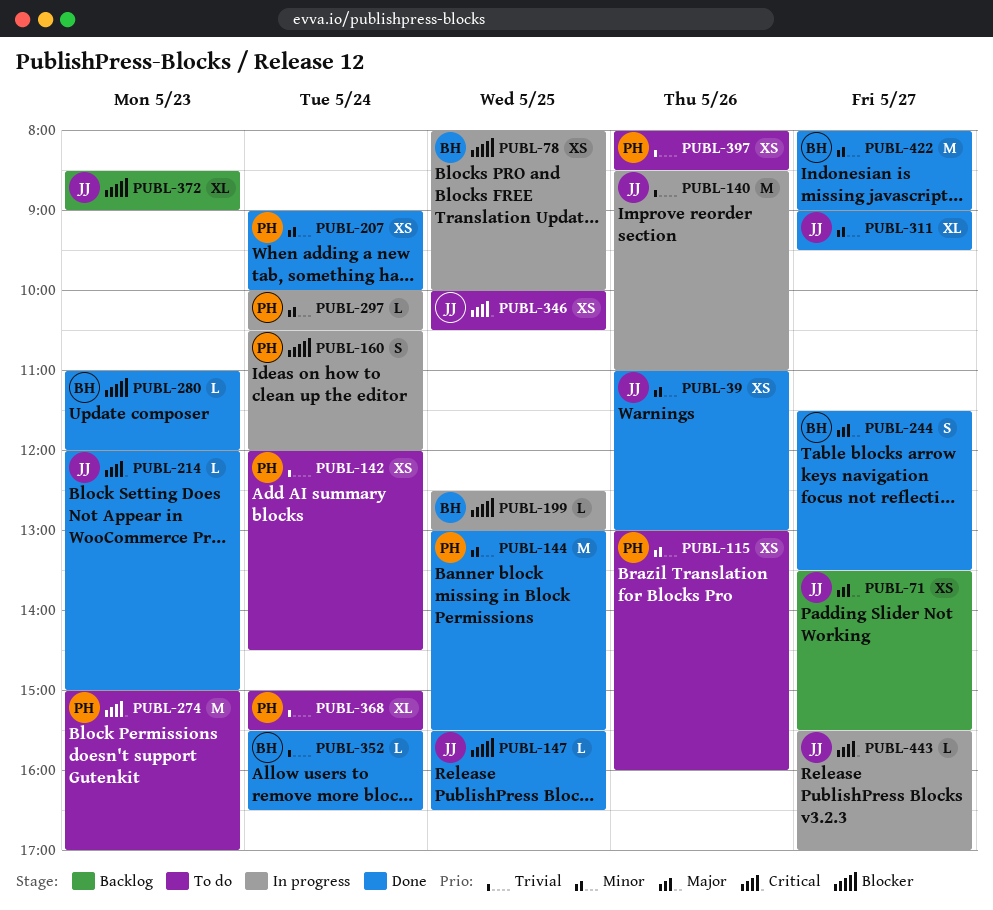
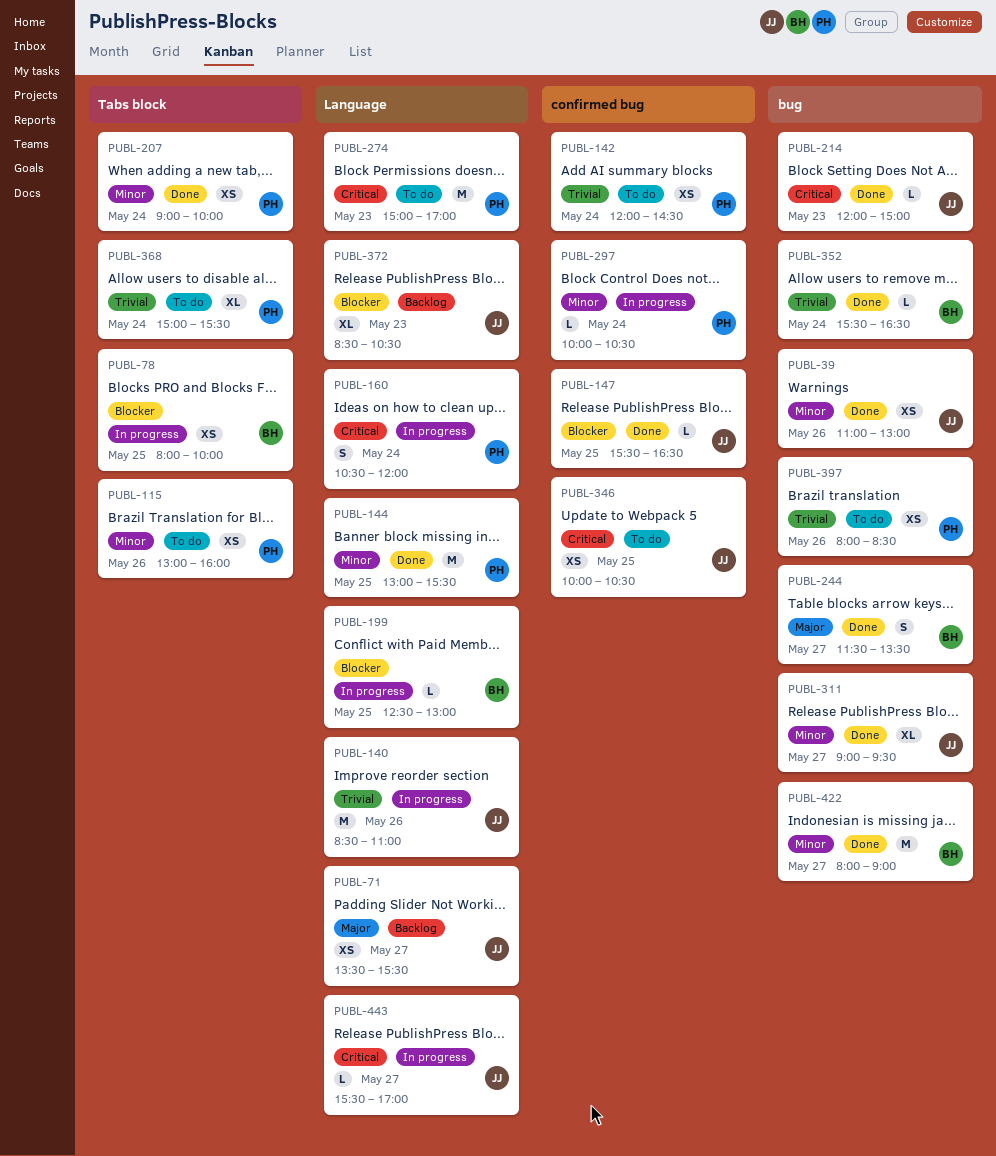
PUBL-160, priority: Blocker -> Critical
PUBL-280: present -> none
PUBL-372, ends: 09:00 -> 10:30

